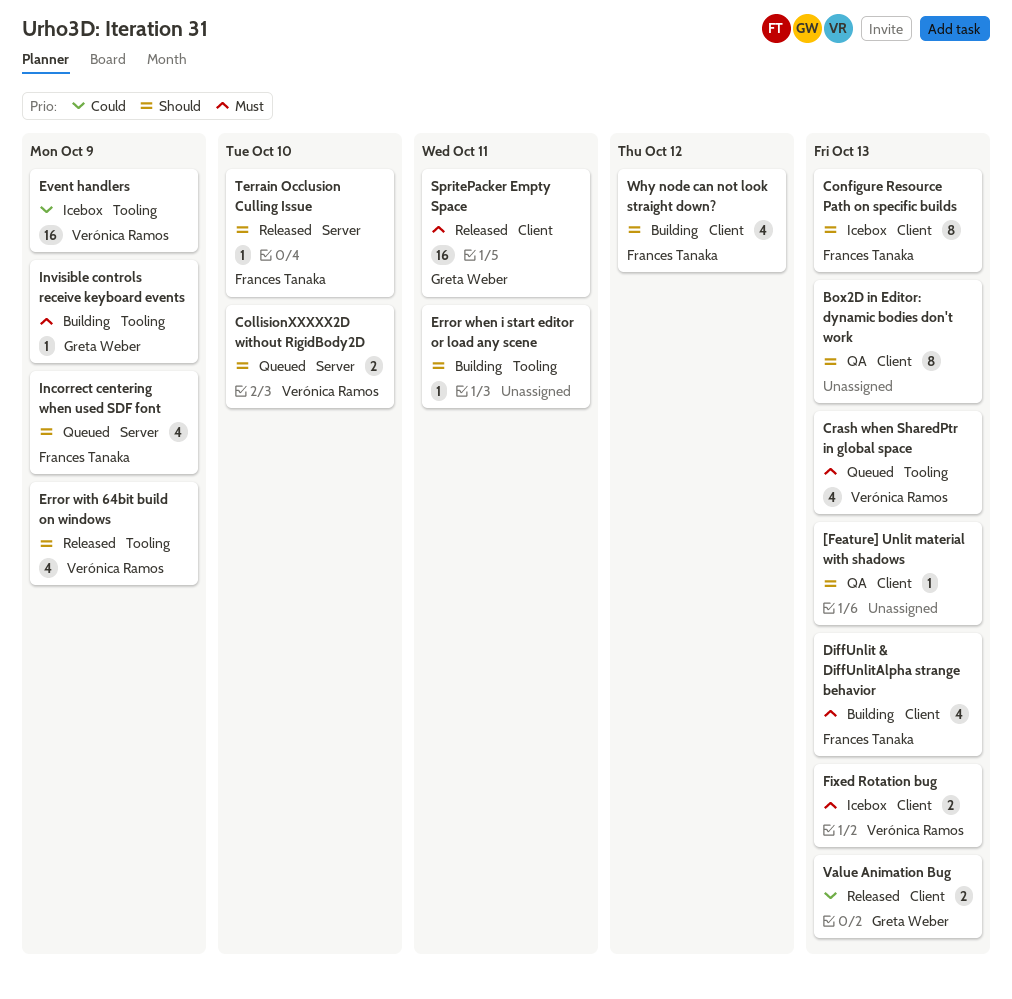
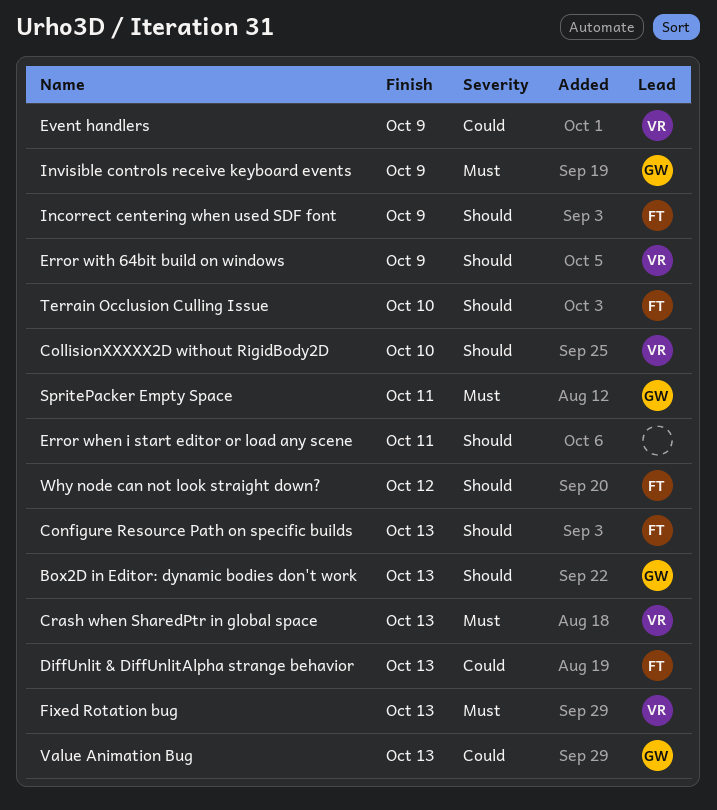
[Feature] Unlit material with shadows: present -> none
Box2D in Editor: dynamic bodies don't work, owner: none -> Greta Weber
DiffUnlit & DiffUnlitAlpha strange behavior, priority: Must -> Could

